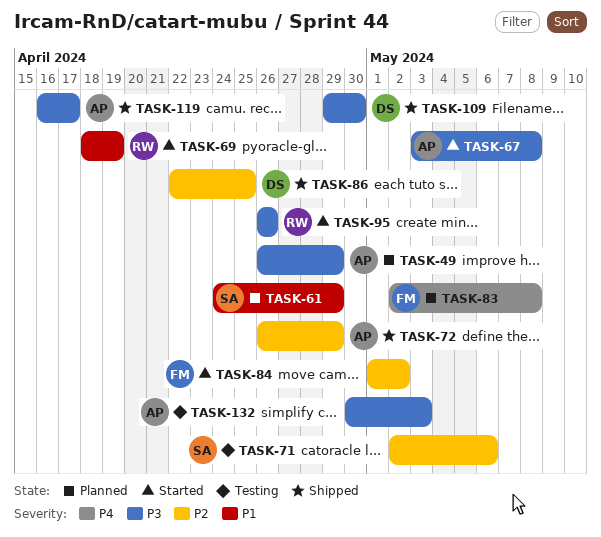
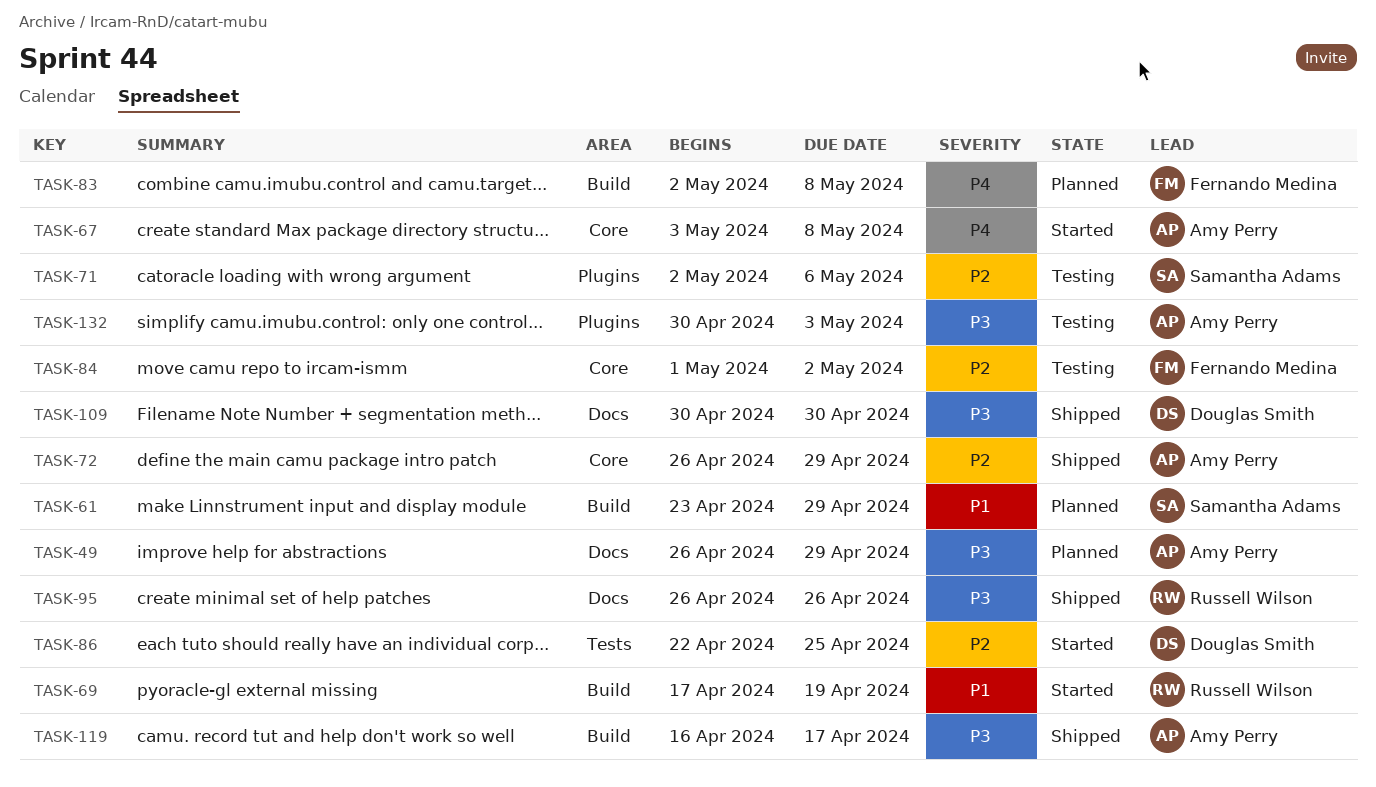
TASK-61, start: Apr 24 -> Apr 23
TASK-67, priority: P3 -> P4
TASK-69, start: Apr 18 -> Apr 17
TASK-84, status: Started -> Testing
TASK-86, status: Shipped -> Started
TASK-95, status: Started -> Shipped
TASK-109, start: Apr 29 -> Apr 30

